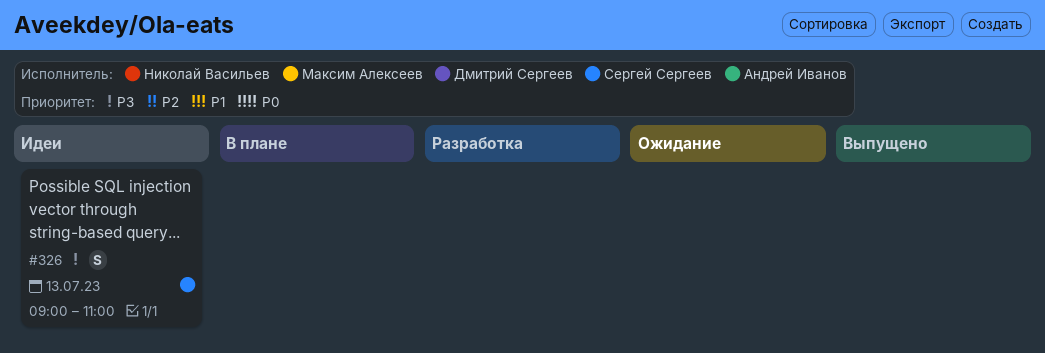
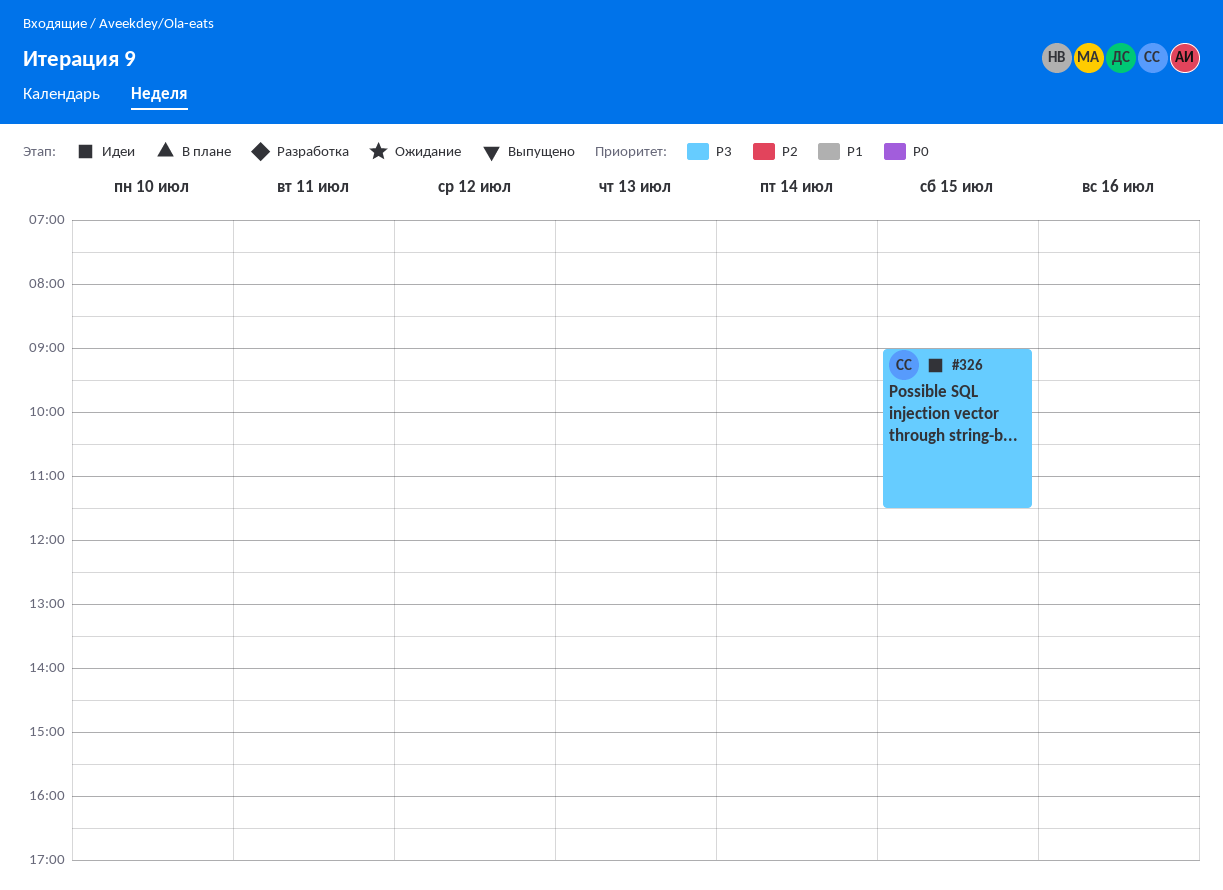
#326, day: Jul 13 -> Jul 15
#326, ends: 11:00 -> 11:30

